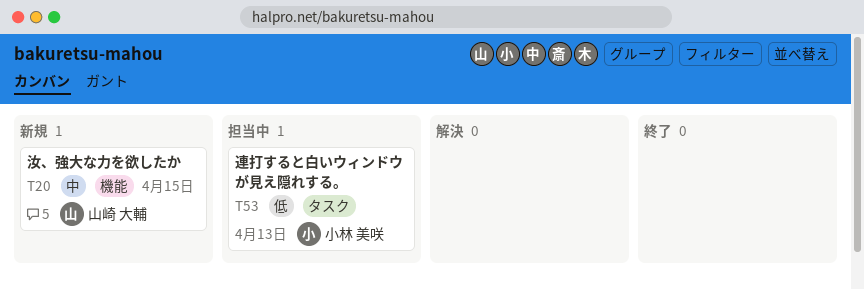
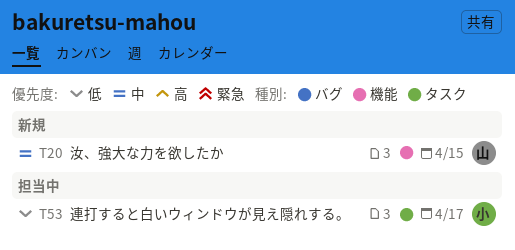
T53, due: Apr 13 -> Apr 17

